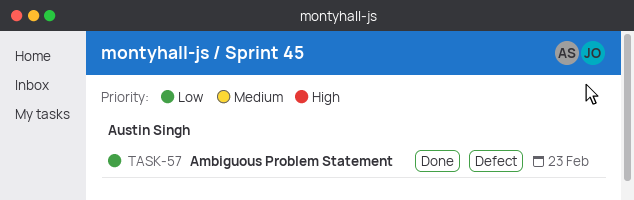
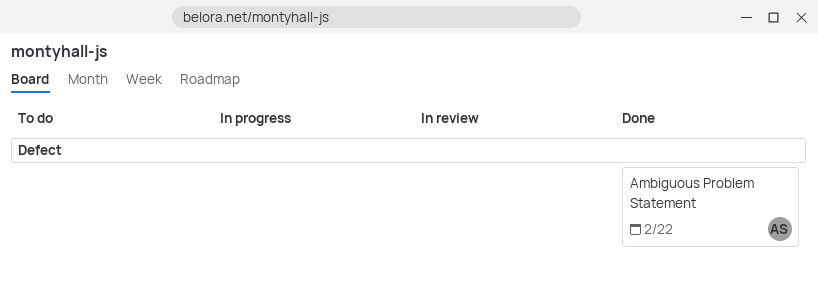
Ambiguous Problem Statement, due: Feb 23 -> Feb 22

